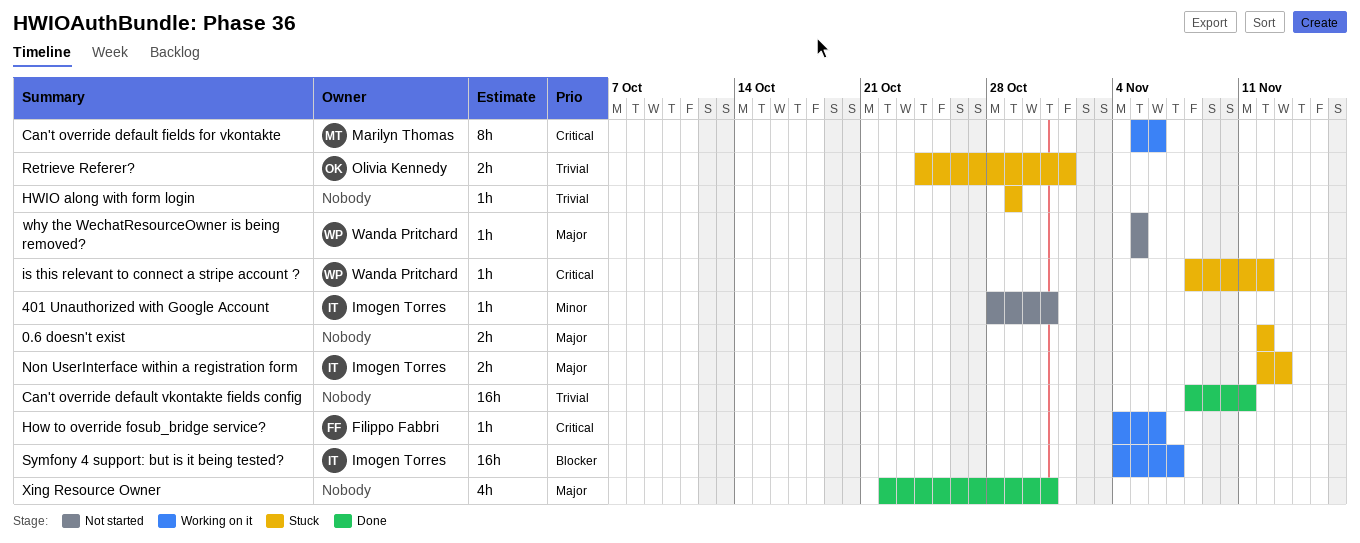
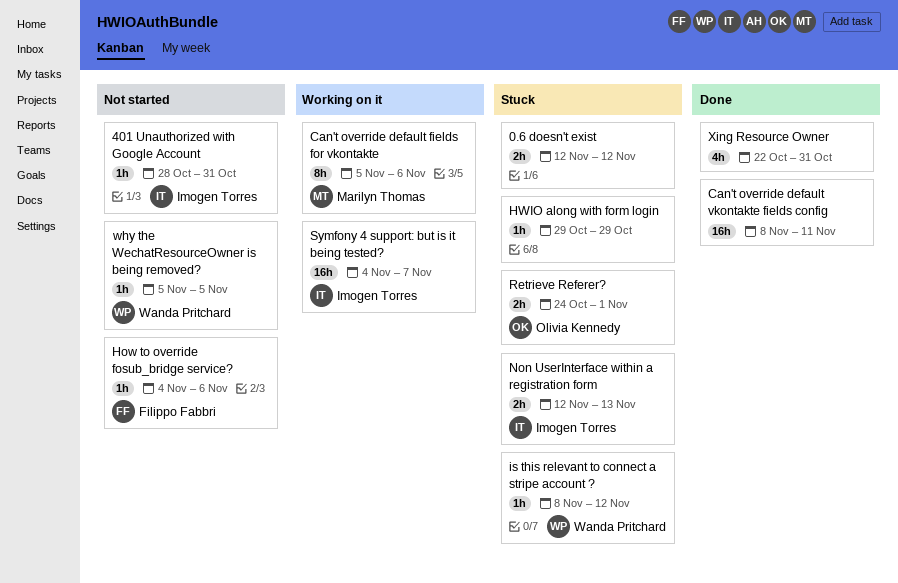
How to override fosub_bridge service?, status: Working on it -> Not started

